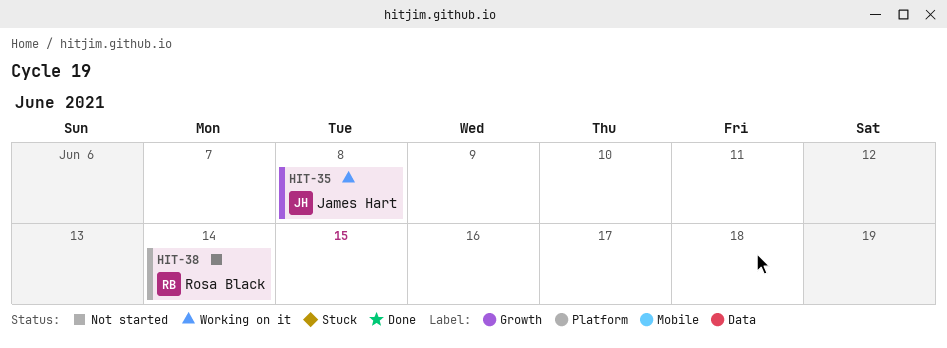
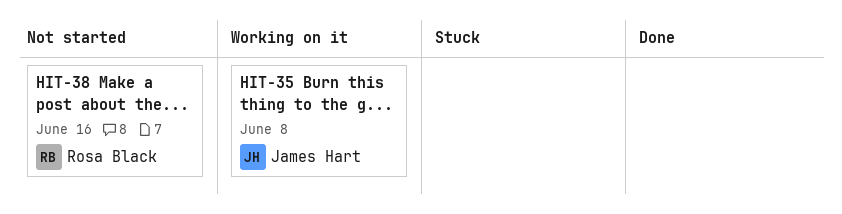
HIT-38, due: Jun 14 -> Jun 16

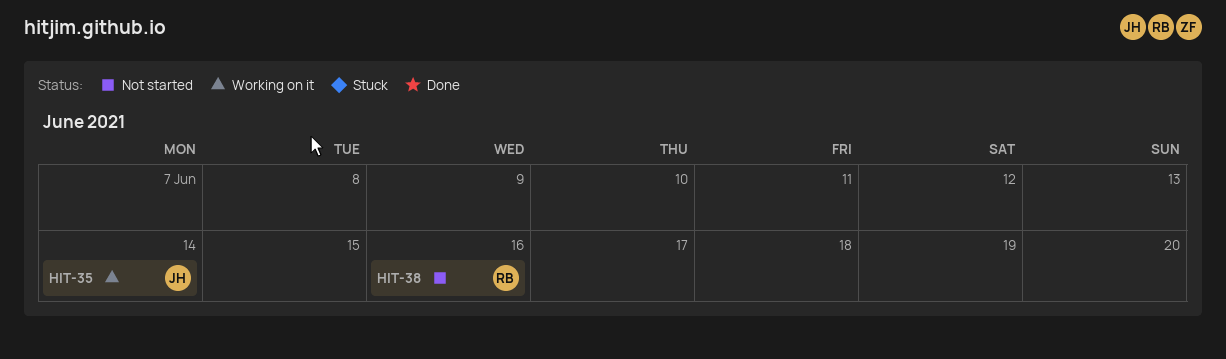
HIT-35, due: Jun 8 -> Jun 14

